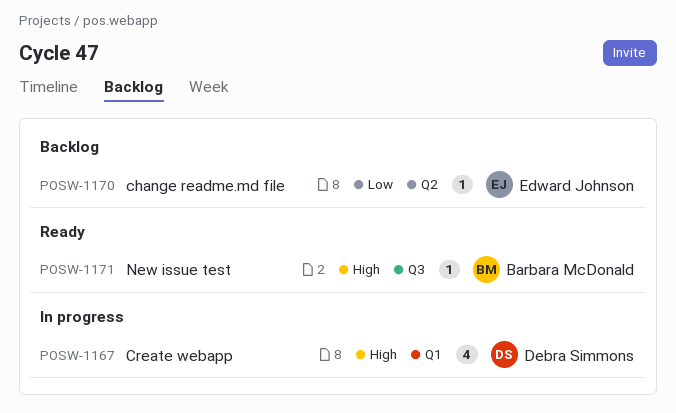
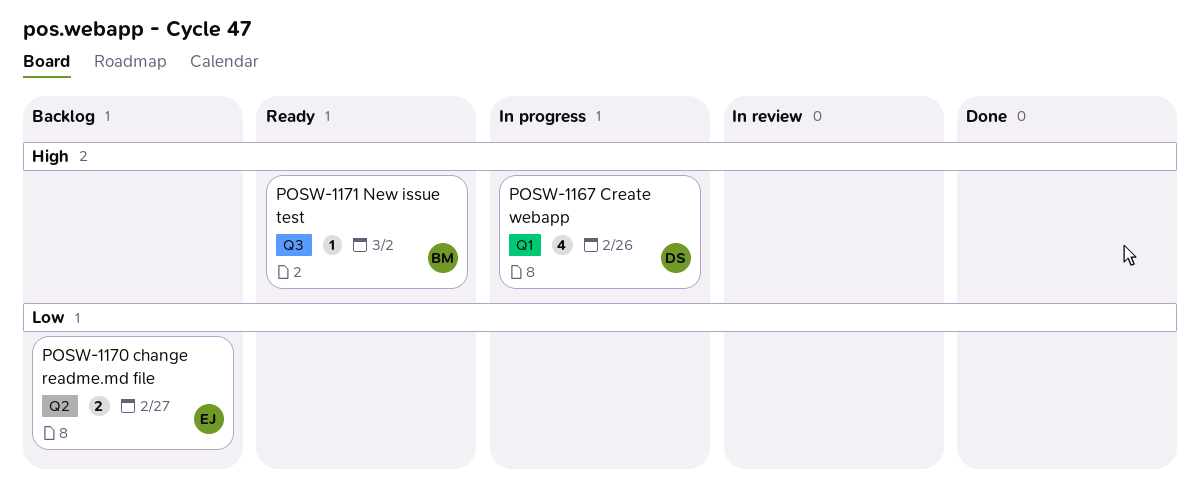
POSW-1170, estimate: 1 -> 2

